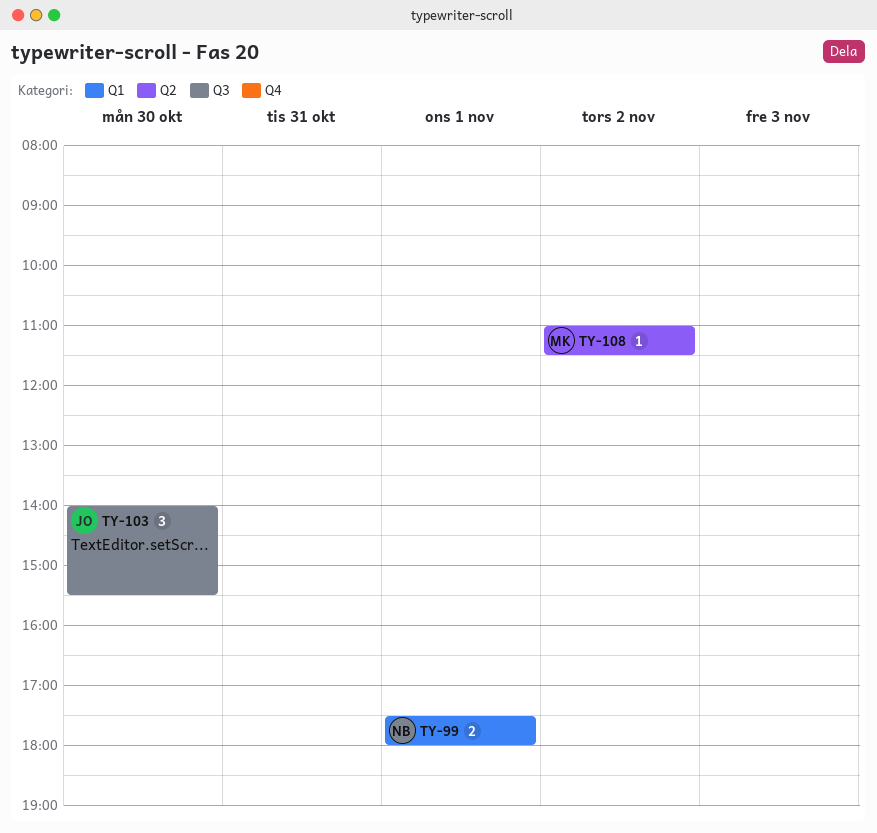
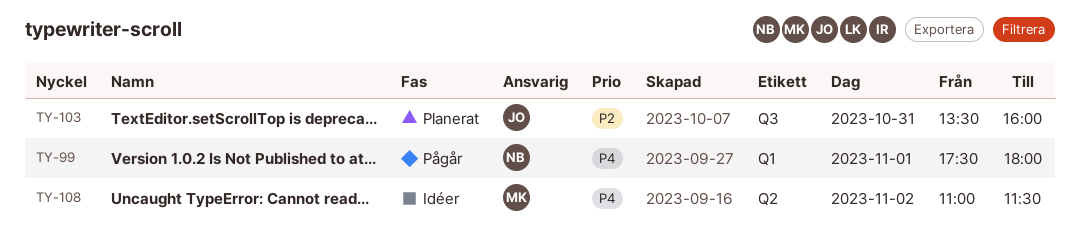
TY-103, day: Oct 30 -> Oct 31
TY-103, begins: 14:00 -> 13:30
TY-103, ends: 15:30 -> 16:00

